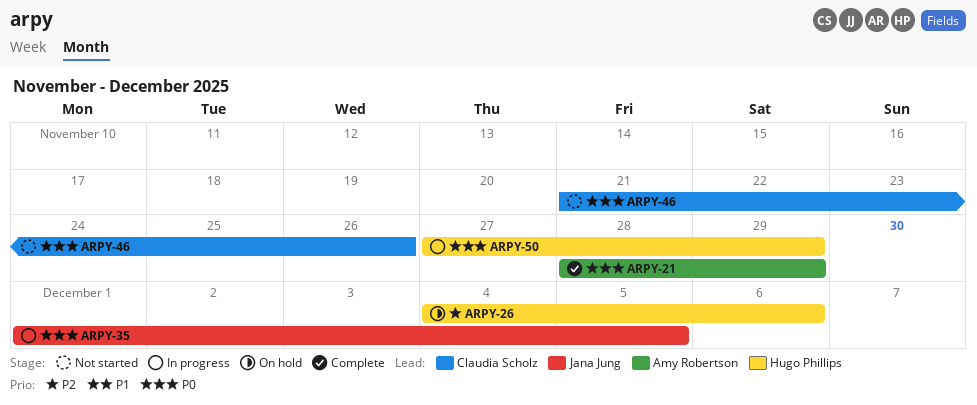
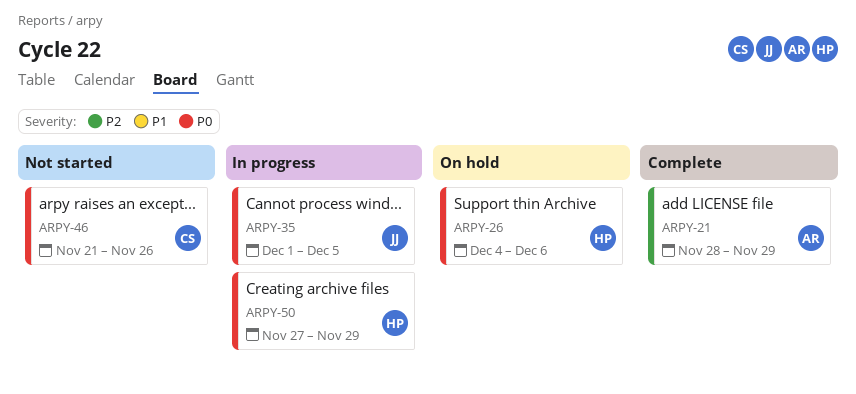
ARPY-21, priority: P0 -> P2
ARPY-26, priority: P2 -> P0

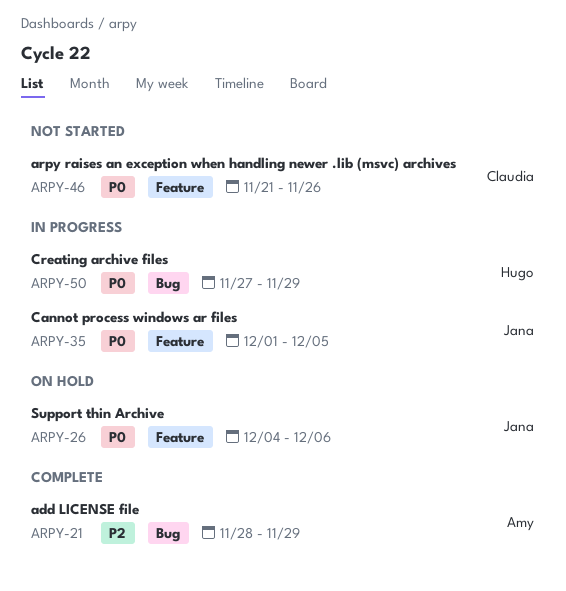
ARPY-26, owner: Hugo -> Jana

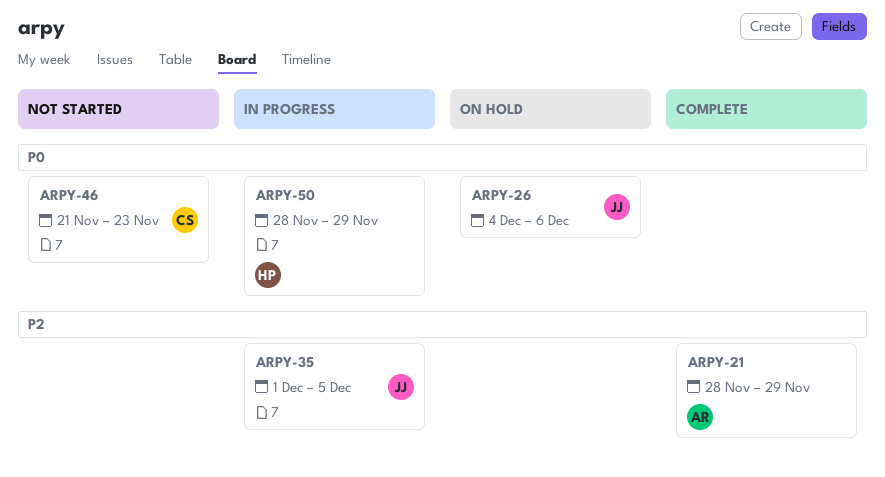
ARPY-35, priority: P0 -> P2
ARPY-46, due: Nov 26 -> Nov 23
ARPY-50, start: Nov 27 -> Nov 28

